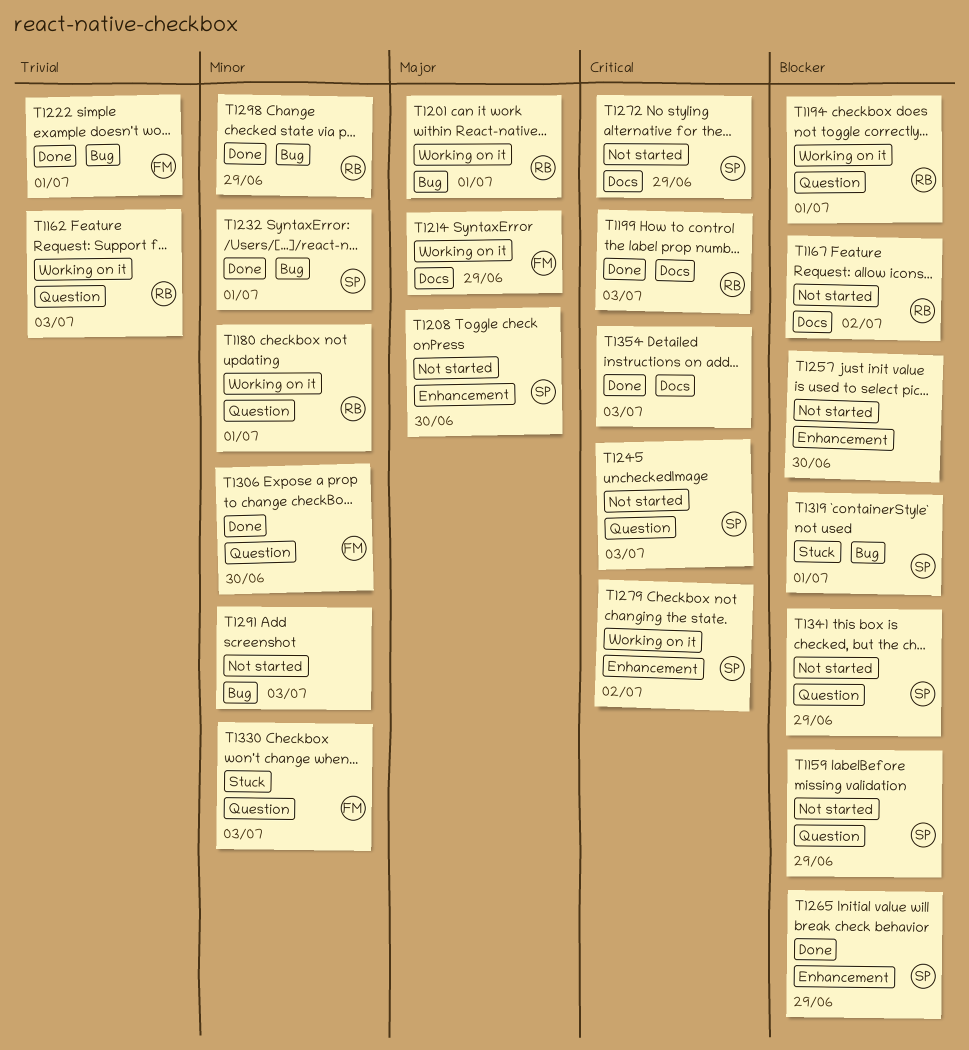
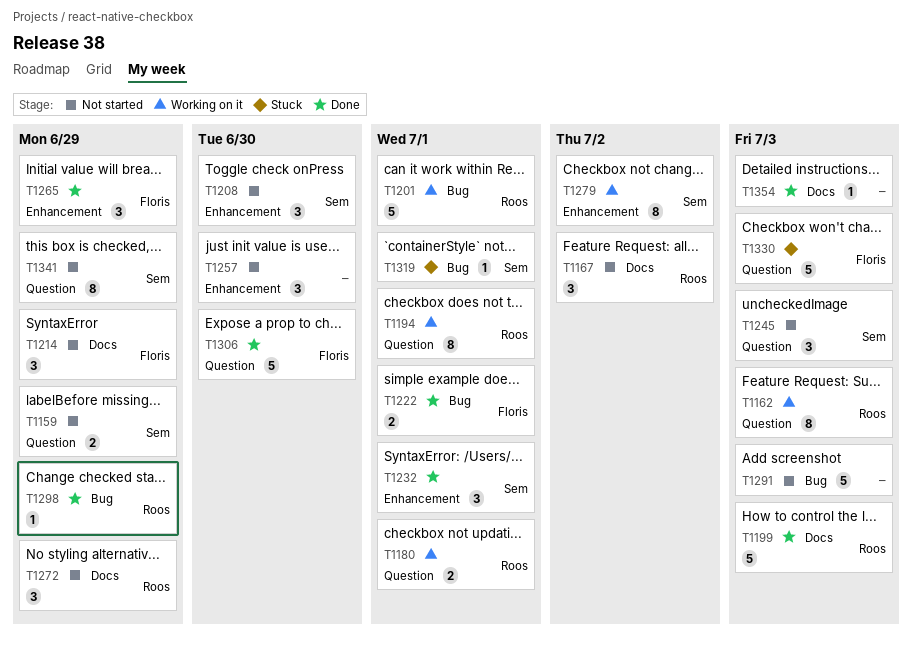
T1214, status: Working on it -> Not started
T1232, label: Bug -> Enhancement
T1265, owner: Sem -> Floris
T1272, owner: Sem -> Roos

